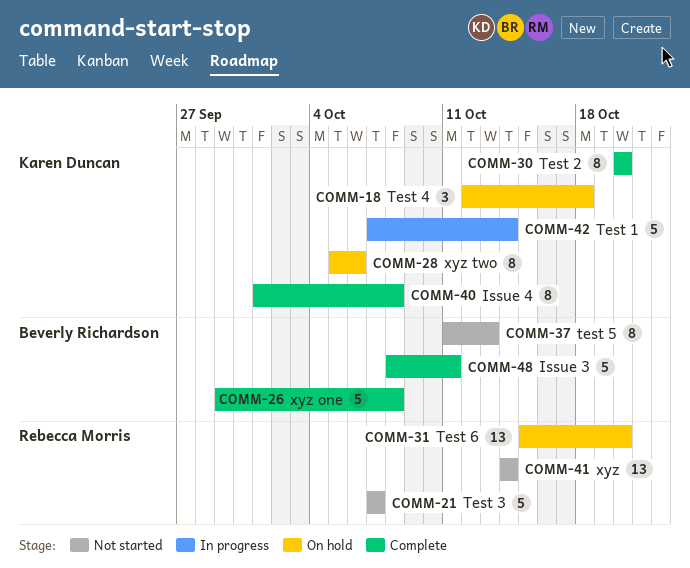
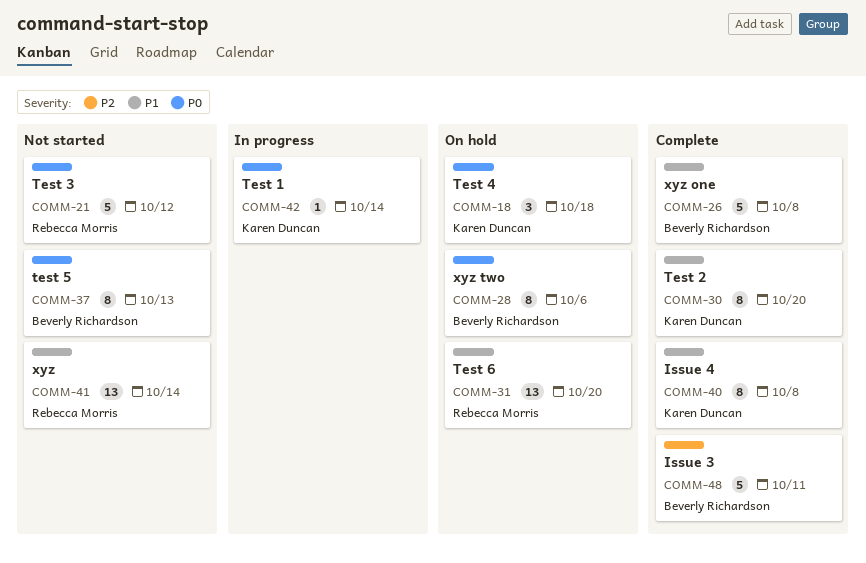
COMM-21, due: Oct 7 -> Oct 12
COMM-28, owner: Karen Duncan -> Beverly Richardson
COMM-42, estimate: 5 -> 1

